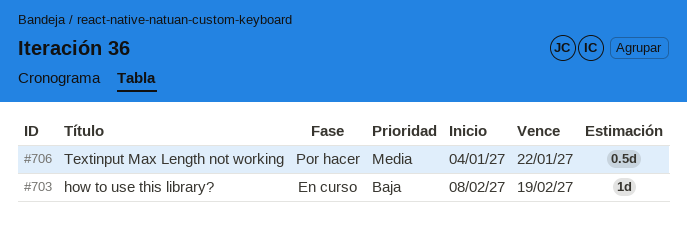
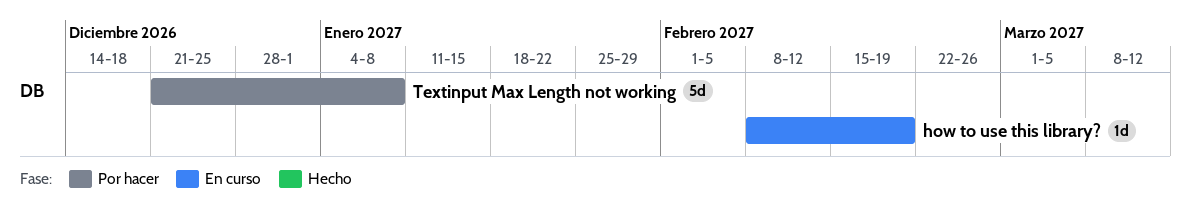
Textinput Max Length not working, estimate: 0.5d -> 5d
Textinput Max Length not working, start: Jan 4 -> Dec 21
Textinput Max Length not working, due: Jan 22 -> Jan 8

